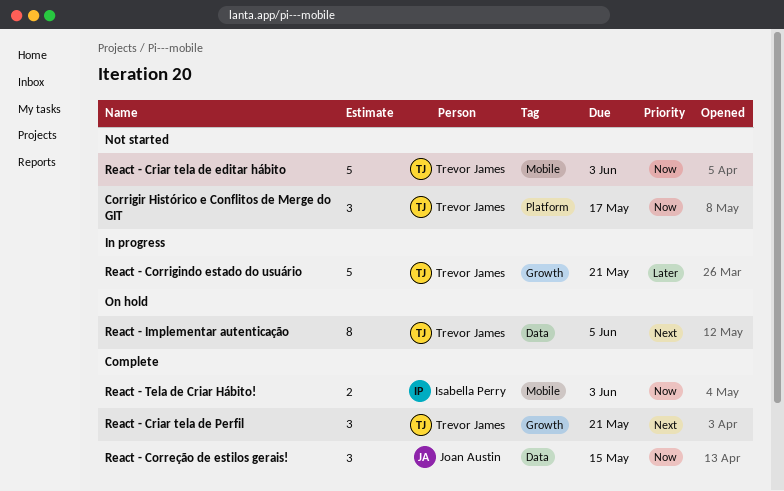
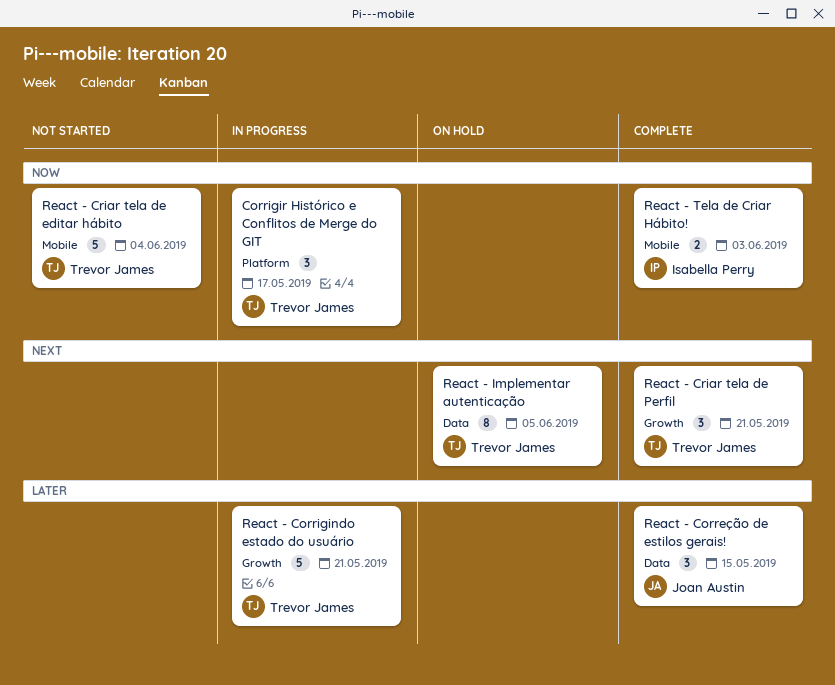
Corrigir Histórico e Conflitos de Merge do GIT, status: Not started -> In progress
React - Correção de estilos gerais!, priority: Now -> Later
React - Criar tela de editar hábito, due: Jun 3 -> Jun 4

